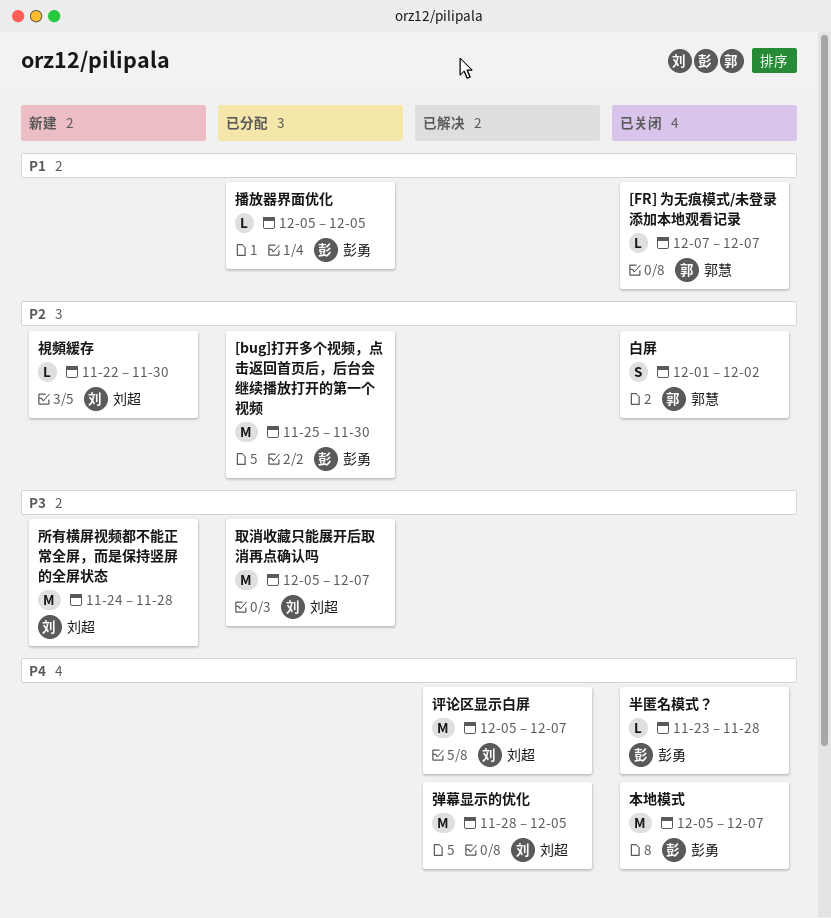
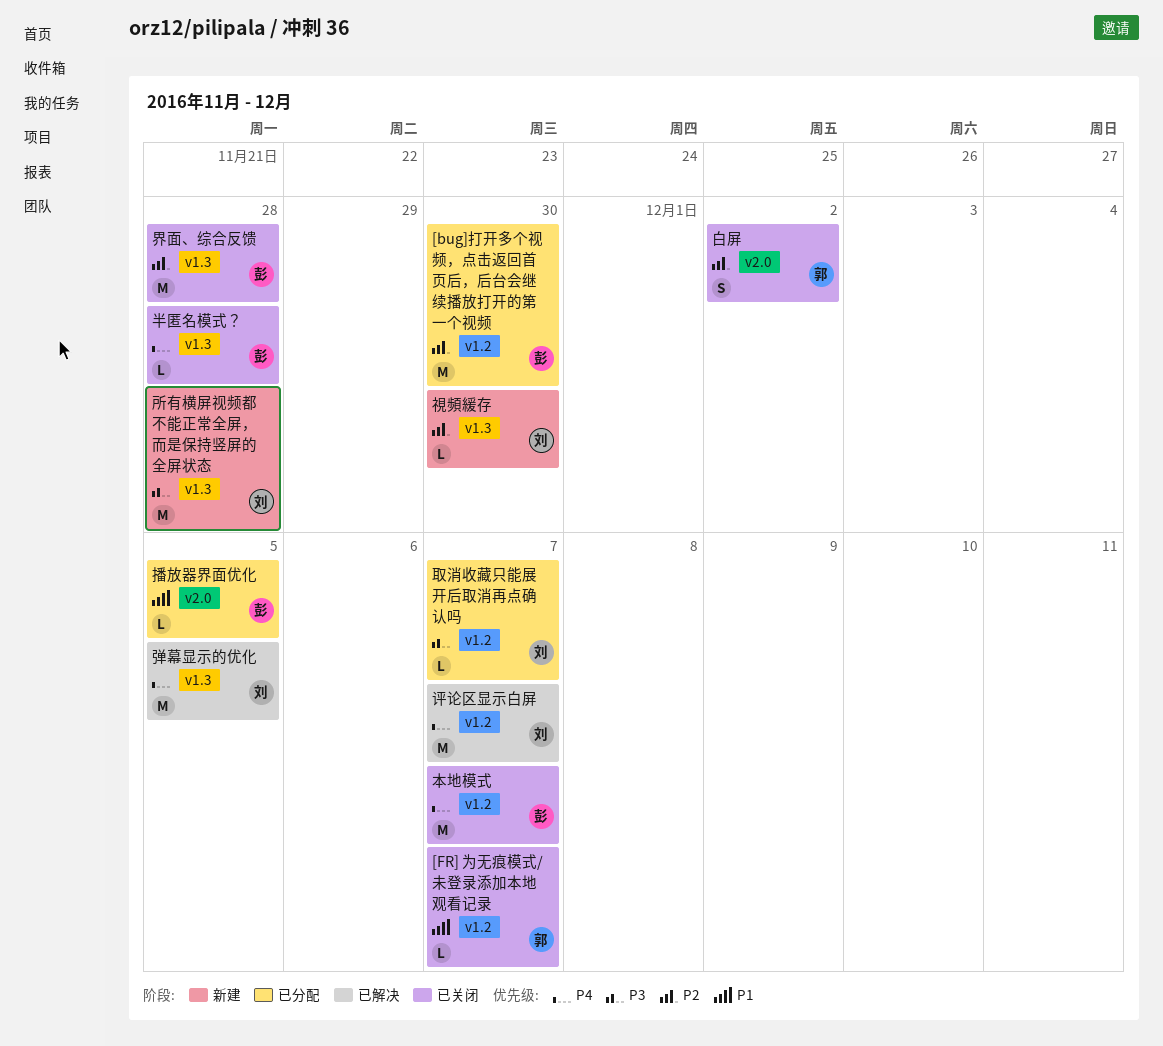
取消收藏只能展开后取消再点确认吗, estimate: M -> L
界面、综合反馈: none -> present

